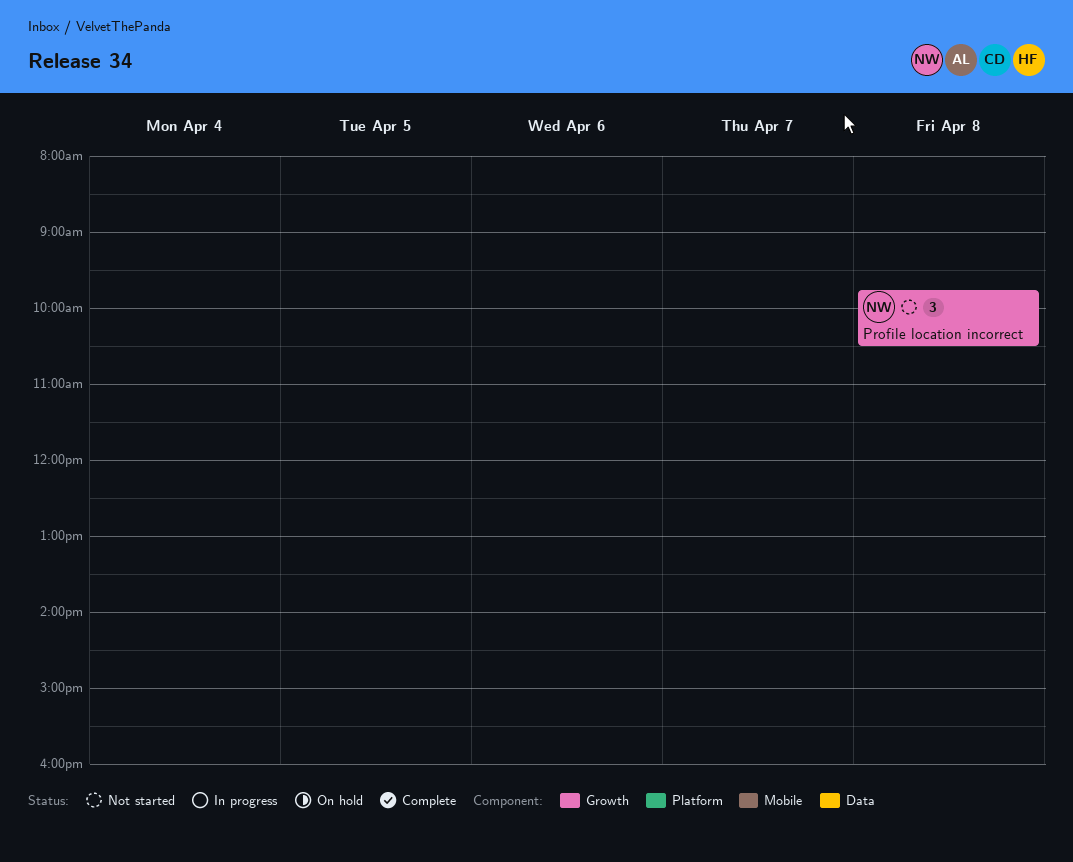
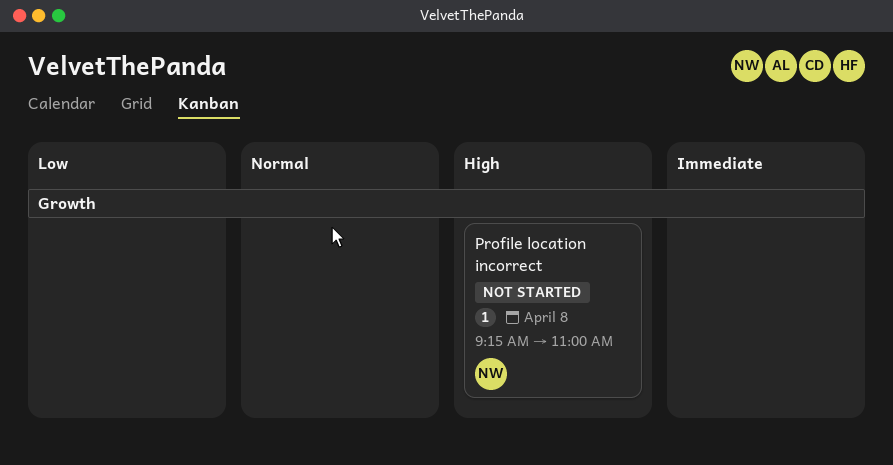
Profile location incorrect, estimate: 3 -> 1
Profile location incorrect, begins: 09:45 -> 09:15
Profile location incorrect, ends: 10:30 -> 11:00

